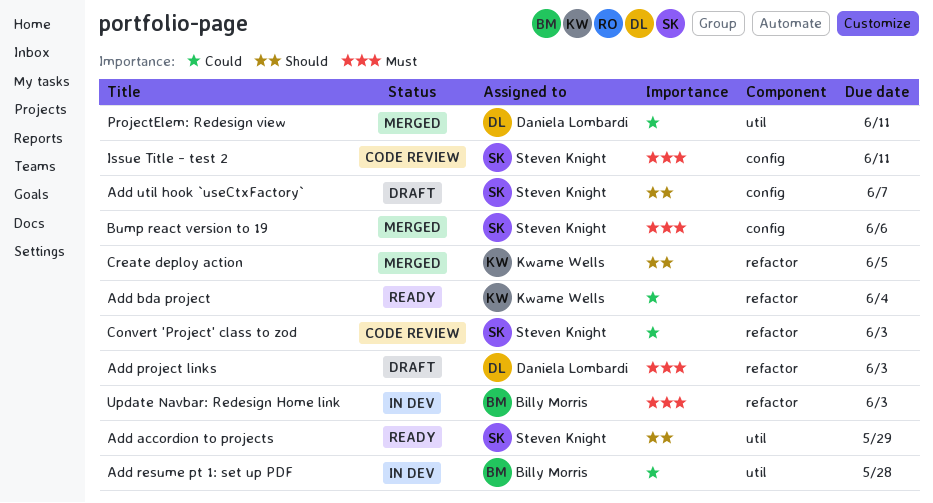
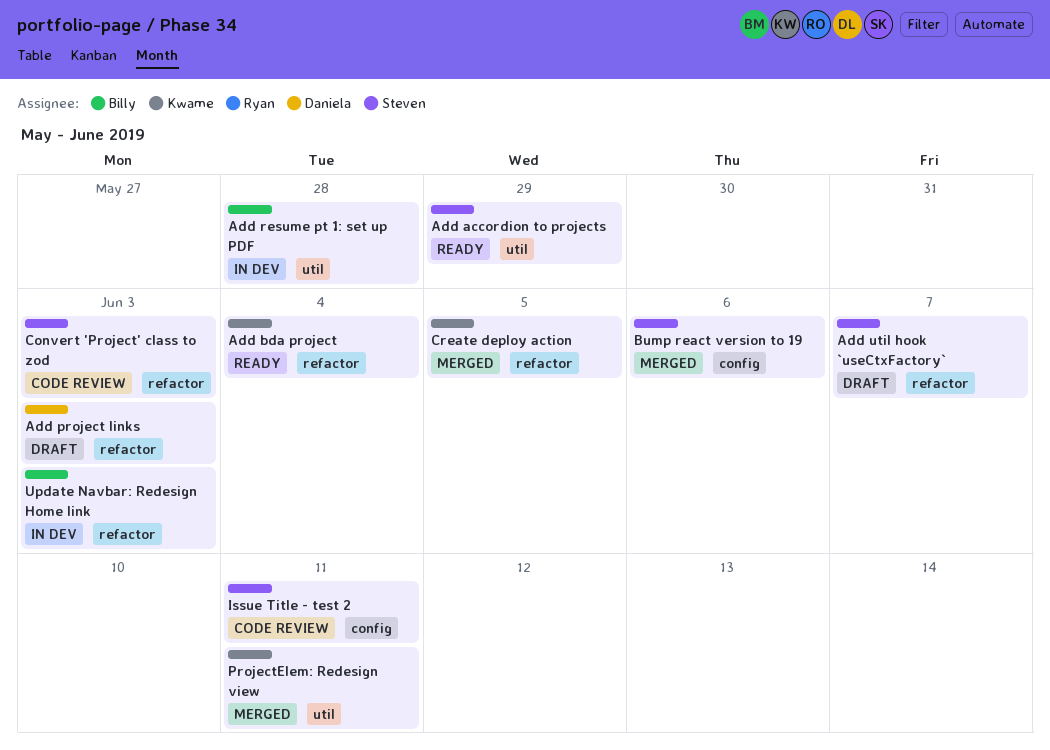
Add util hook `useCtxFactory`, label: config -> refactor
ProjectElem: Redesign view, owner: Daniela Lombardi -> Kwame Wells

